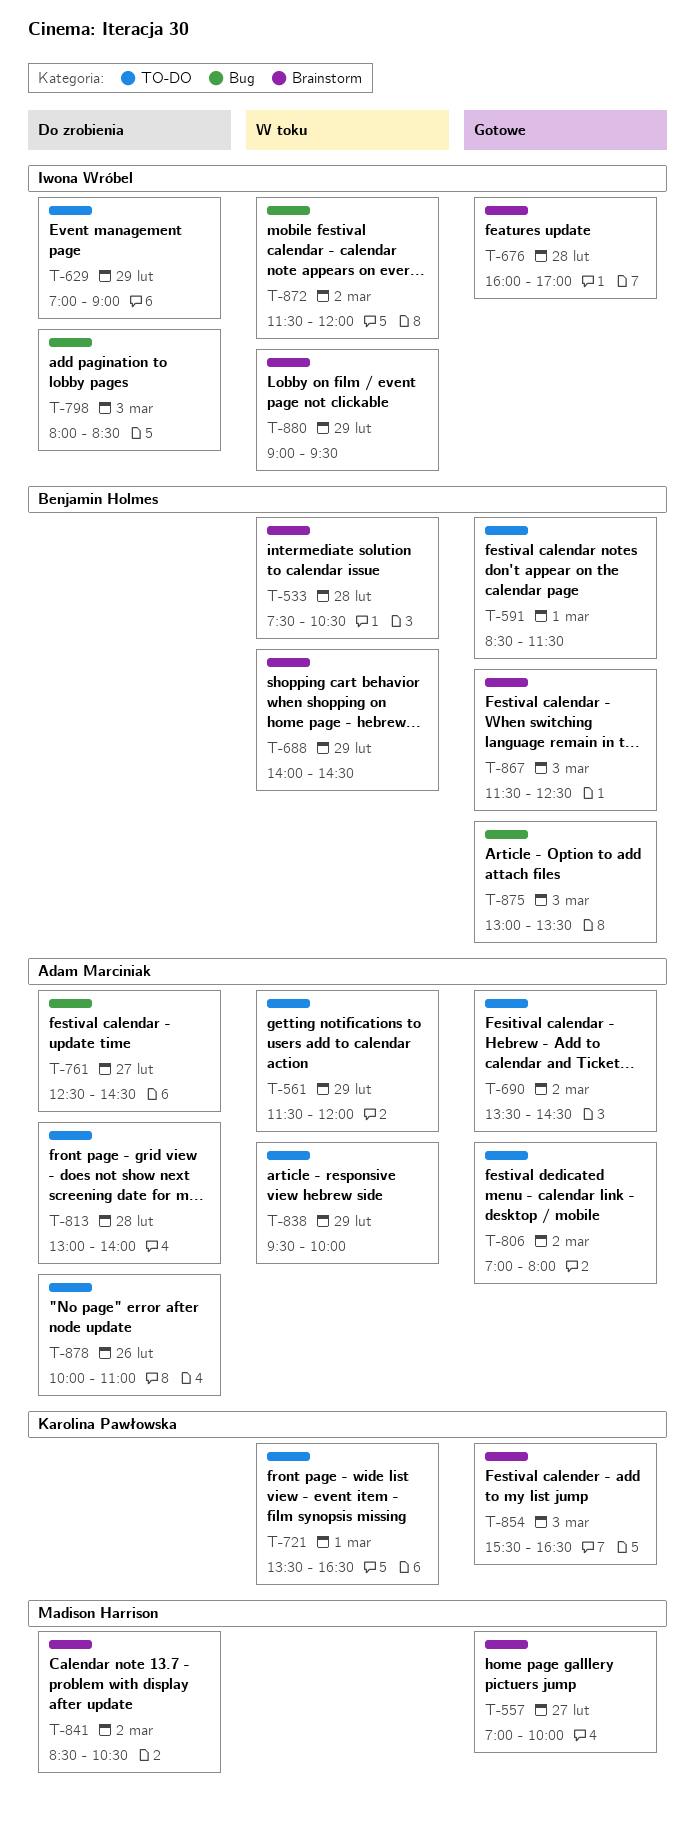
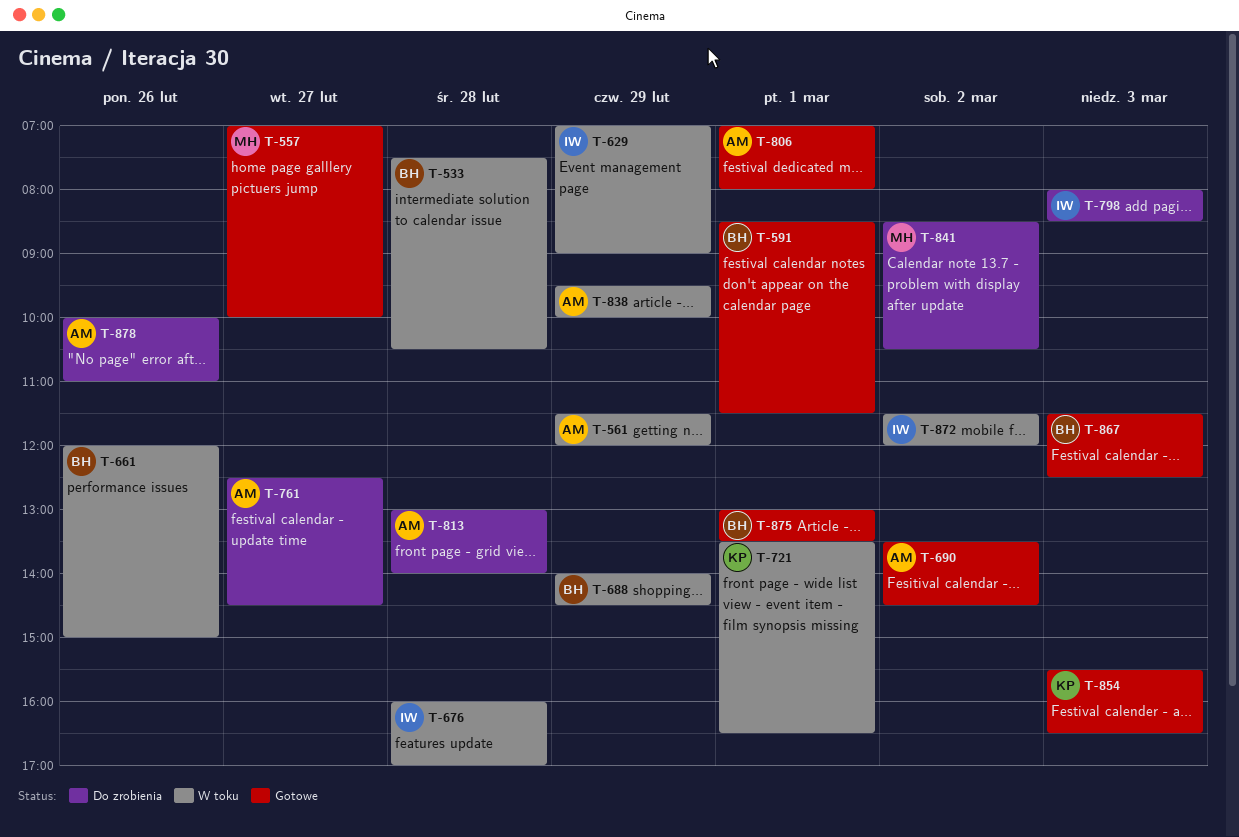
T-629, status: Do zrobienia -> W toku
T-661: none -> present
T-676, status: Gotowe -> W toku
T-806, day: Mar 2 -> Mar 1
T-875, day: Mar 3 -> Mar 1
T-880: present -> none

